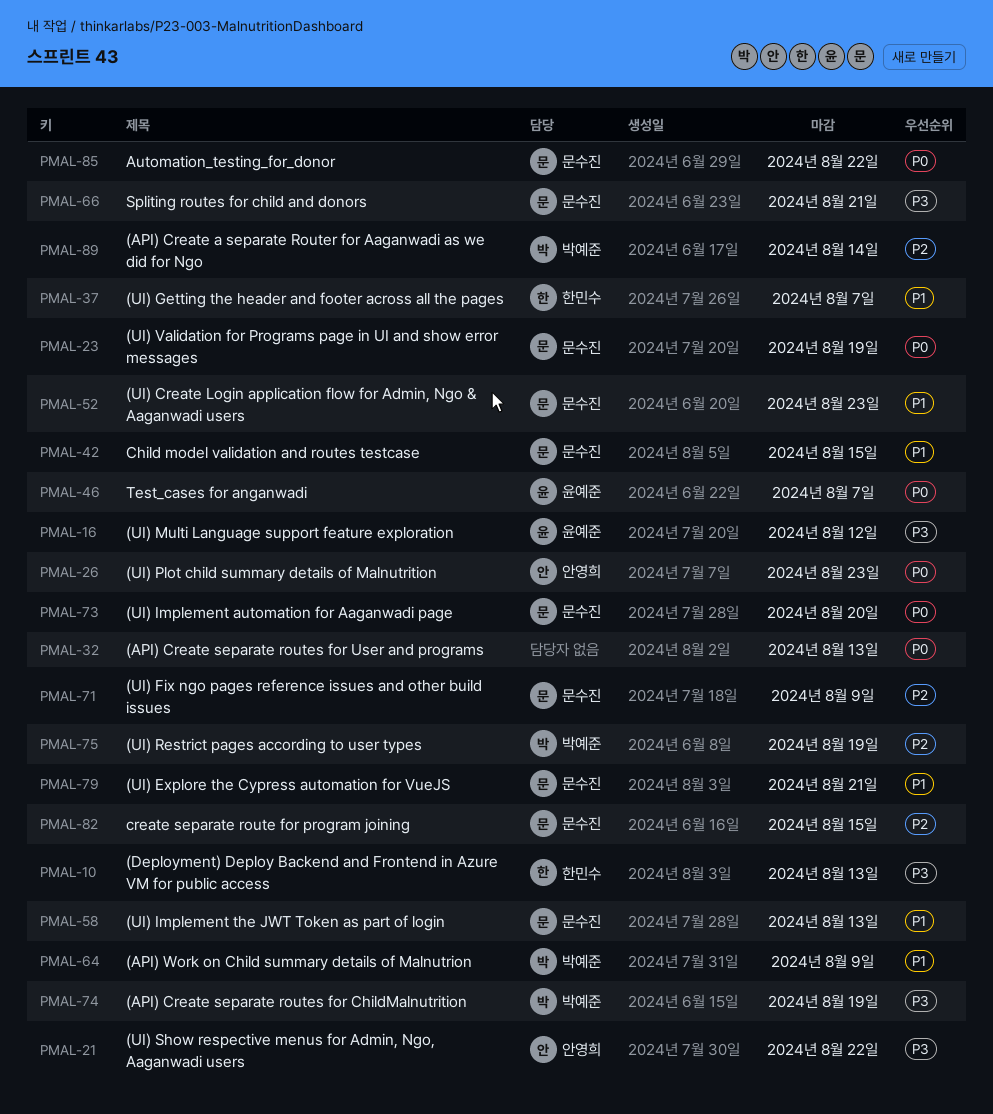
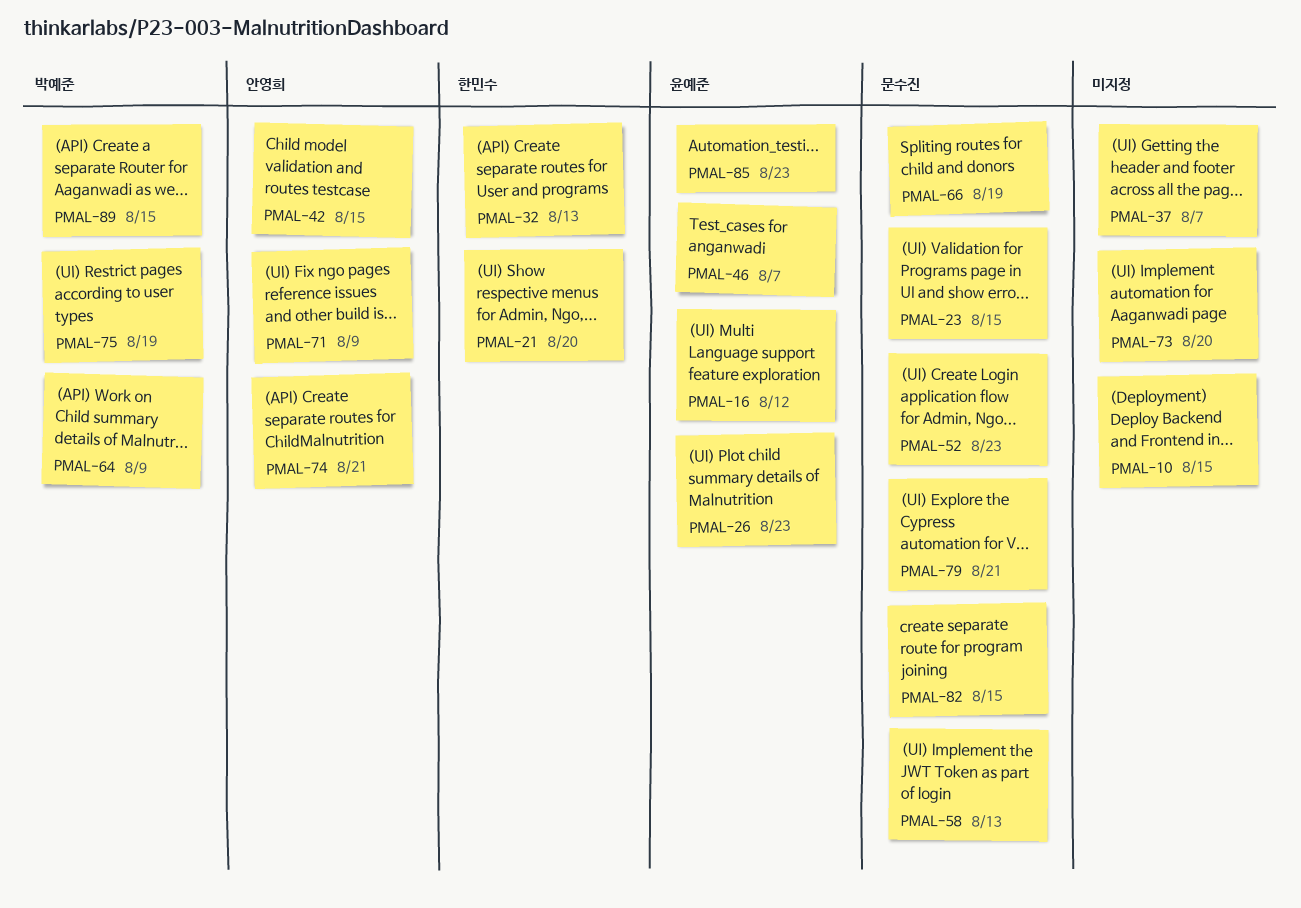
PMAL-10, owner: 한민수 -> none
PMAL-10, due: Aug 13 -> Aug 15
PMAL-21, owner: 안영희 -> 한민수
PMAL-21, due: Aug 22 -> Aug 20
PMAL-23, due: Aug 19 -> Aug 15
PMAL-26, owner: 안영희 -> 윤예준
PMAL-32, owner: none -> 한민수
PMAL-37, owner: 한민수 -> none
PMAL-42, owner: 문수진 -> 안영희
PMAL-66, due: Aug 21 -> Aug 19
PMAL-71, owner: 문수진 -> 안영희
PMAL-73, owner: 문수진 -> none
PMAL-74, owner: 박예준 -> 안영희
PMAL-74, due: Aug 19 -> Aug 21
PMAL-85, owner: 문수진 -> 윤예준
PMAL-85, due: Aug 22 -> Aug 23
PMAL-89, due: Aug 14 -> Aug 15

